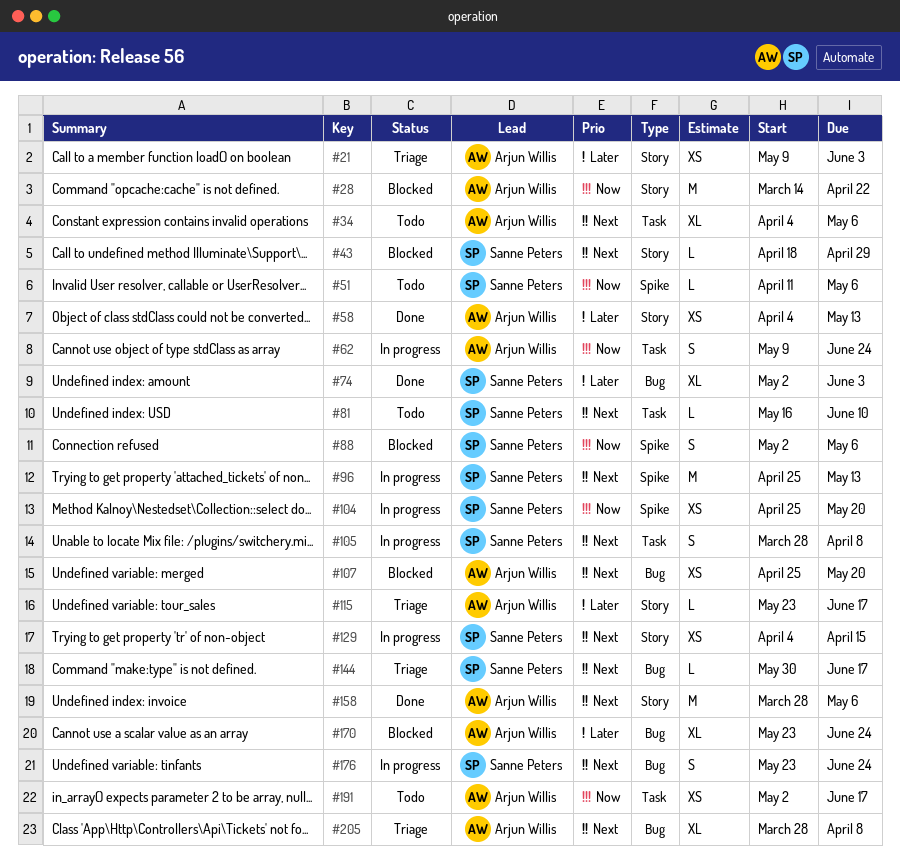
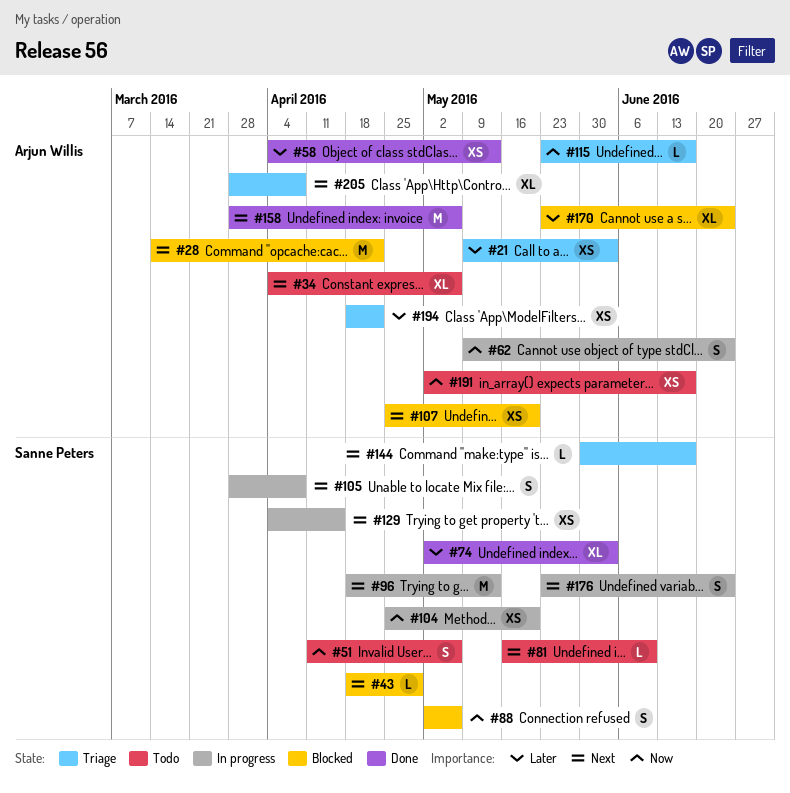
#28, priority: Now -> Next
#51, estimate: L -> S
#96, start: Apr 25 -> Apr 18
#115, priority: Later -> Now
#194: none -> present

